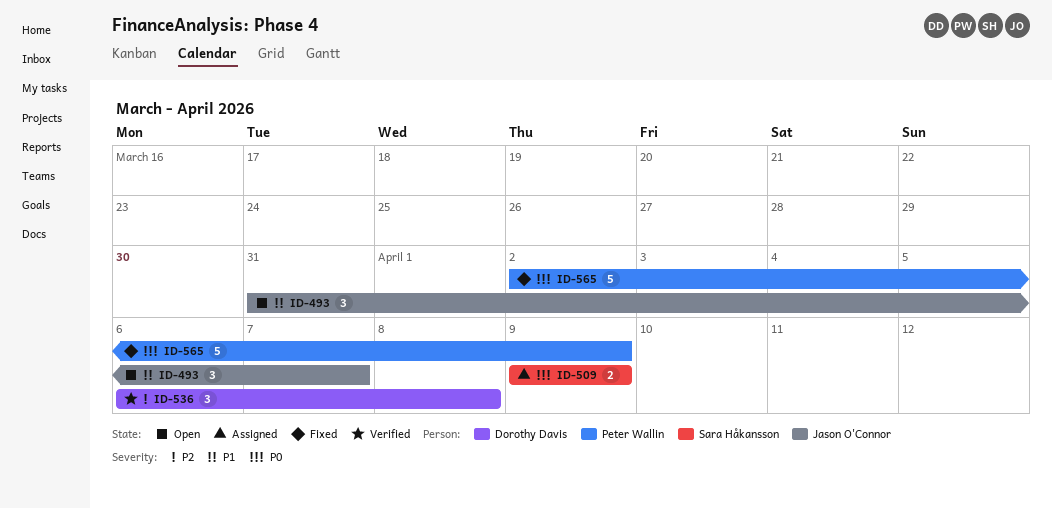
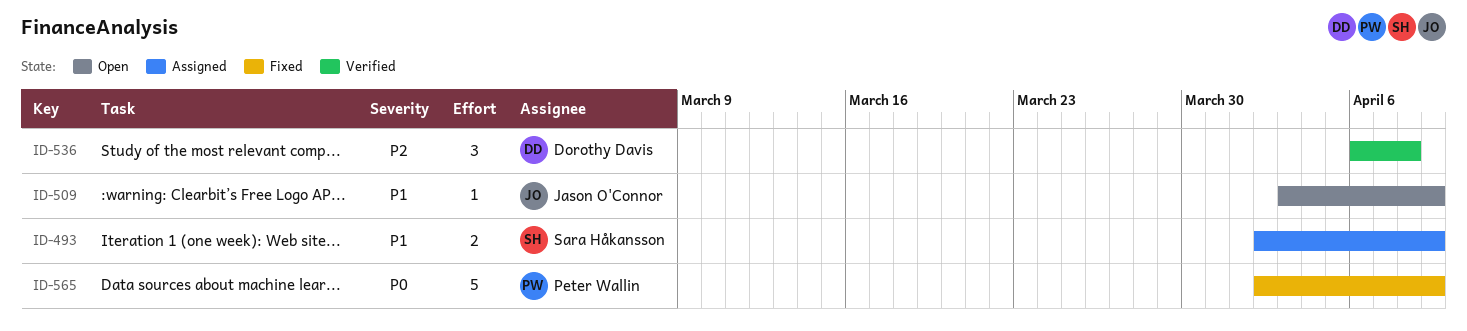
ID-493, status: Open -> Assigned
ID-493, owner: Jason O'Connor -> Sara Håkansson
ID-493, estimate: 3 -> 2
ID-493, start: Mar 31 -> Apr 2
ID-493, due: Apr 7 -> Apr 9
ID-509, status: Assigned -> Open
ID-509, owner: Sara Håkansson -> Jason O'Connor
ID-509, priority: P0 -> P1
ID-509, estimate: 2 -> 1
ID-509, start: Apr 9 -> Apr 3

